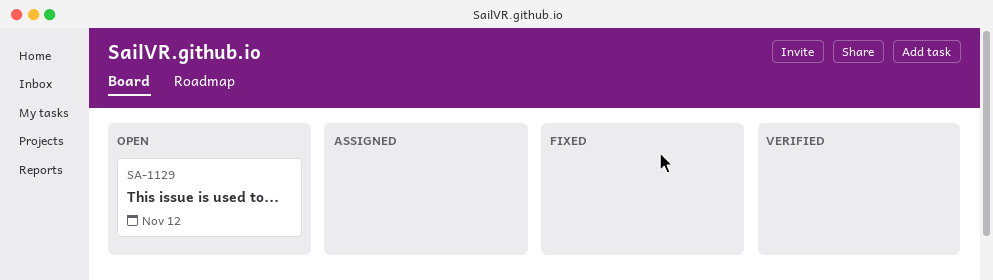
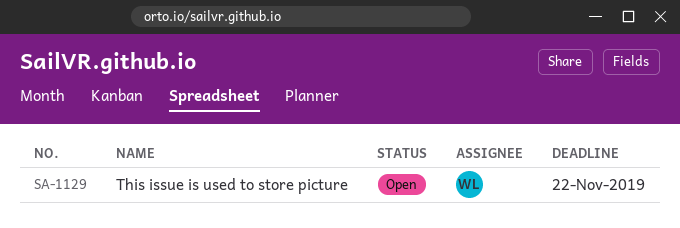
SA-1129, due: Nov 12 -> Nov 22

